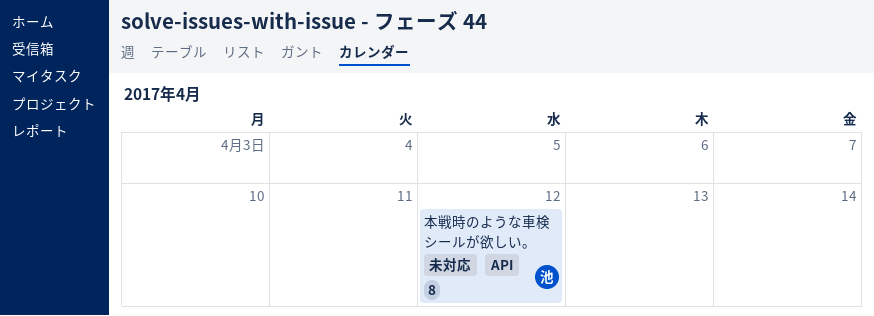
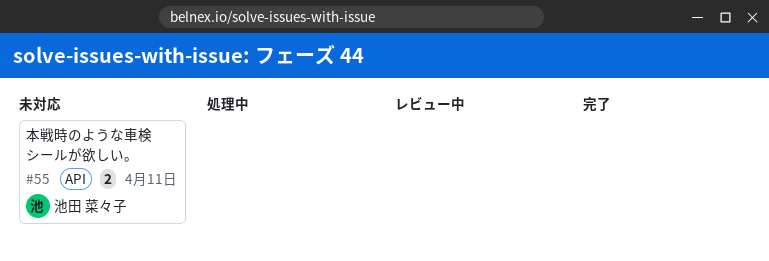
本戦時のような車検シールが欲しい。, estimate: 8 -> 2
本戦時のような車検シールが欲しい。, due: Apr 12 -> Apr 11

